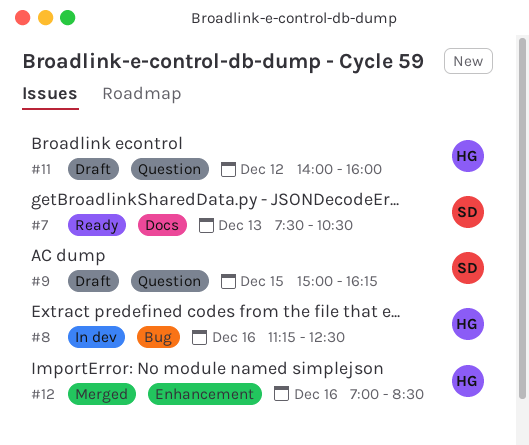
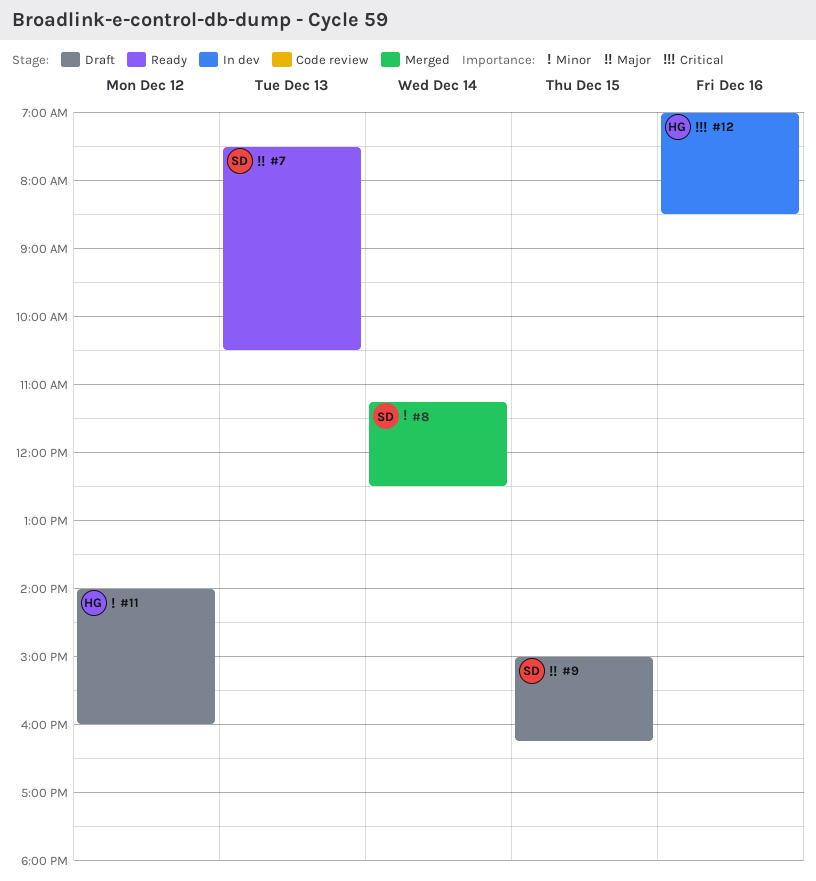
#8, status: In dev -> Merged
#8, owner: HG -> SD
#8, day: Dec 16 -> Dec 14
#12, status: Merged -> In dev

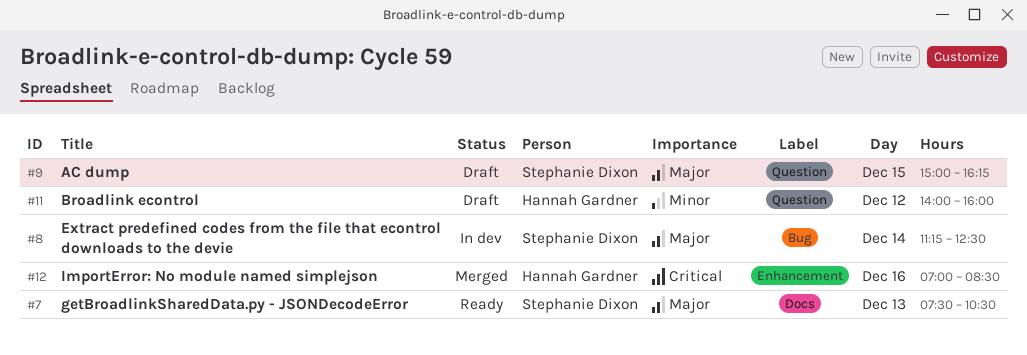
#8, status: Merged -> In dev
#8, priority: Minor -> Major
#12, status: In dev -> Merged

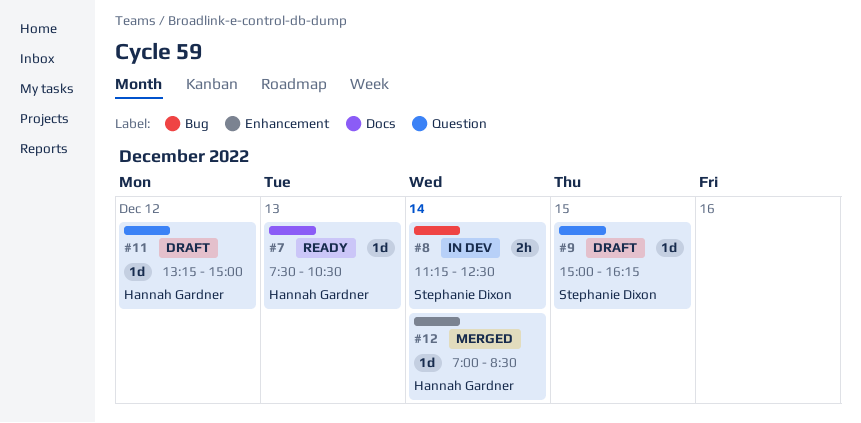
#7, owner: Stephanie Dixon -> Hannah Gardner
#11, begins: 14:00 -> 13:15
#11, ends: 16:00 -> 15:00
#12, day: Dec 16 -> Dec 14

